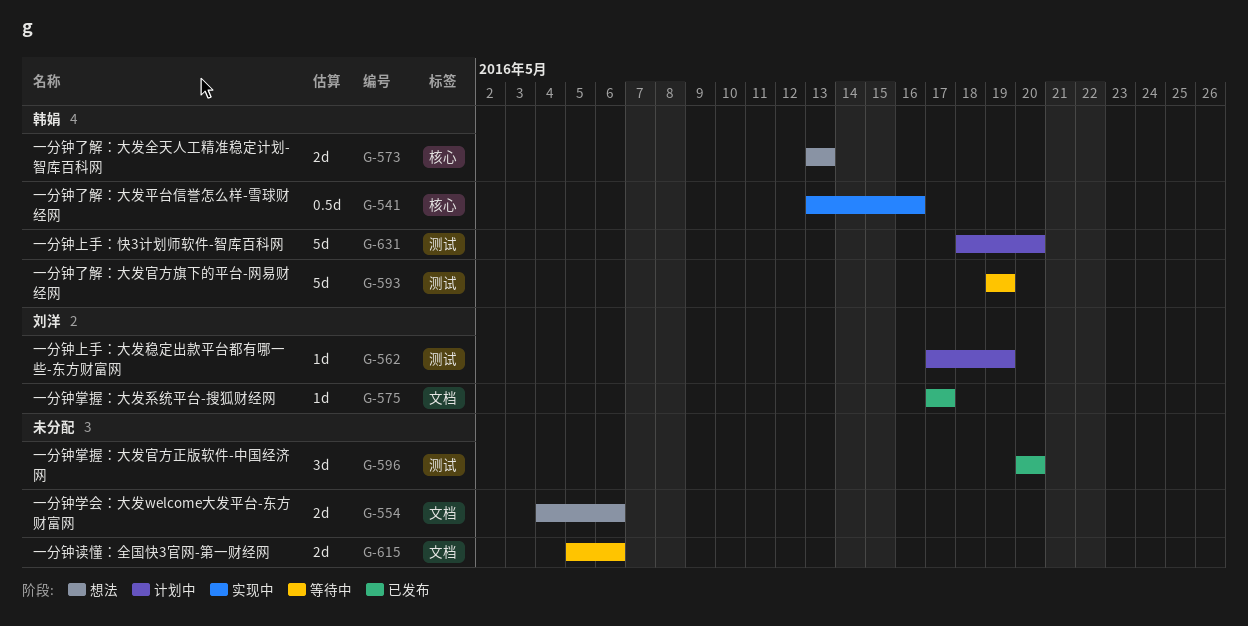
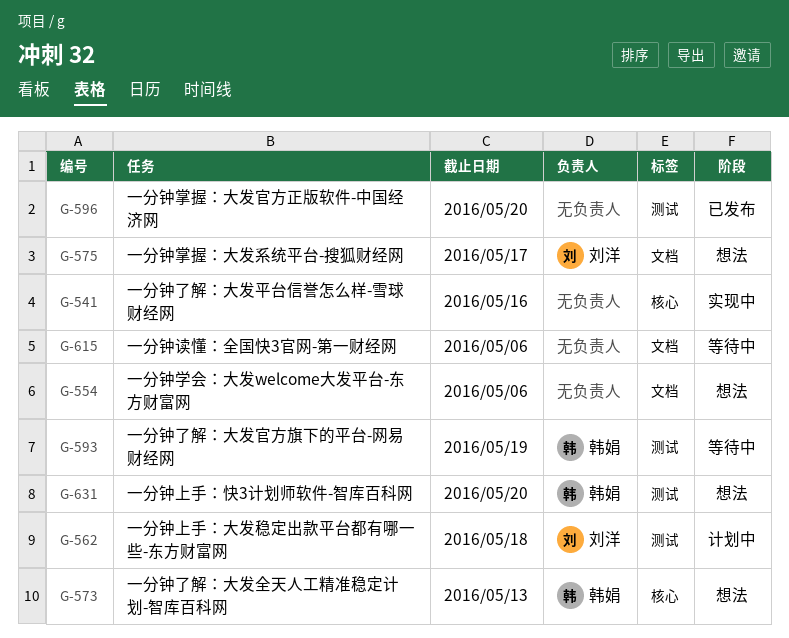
G-541, owner: 韩娟 -> none
G-562, due: May 19 -> May 18
G-575, status: 已发布 -> 想法
G-631, status: 计划中 -> 想法

